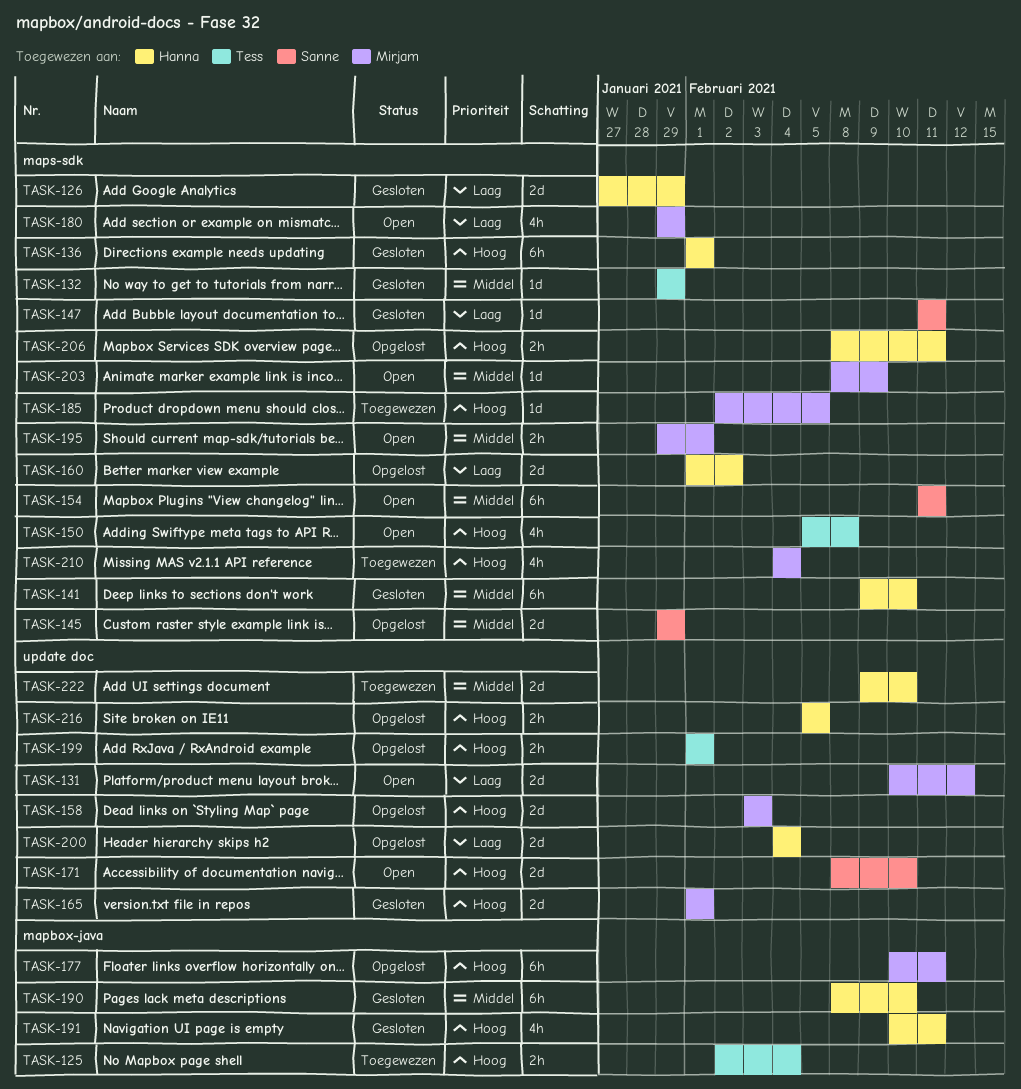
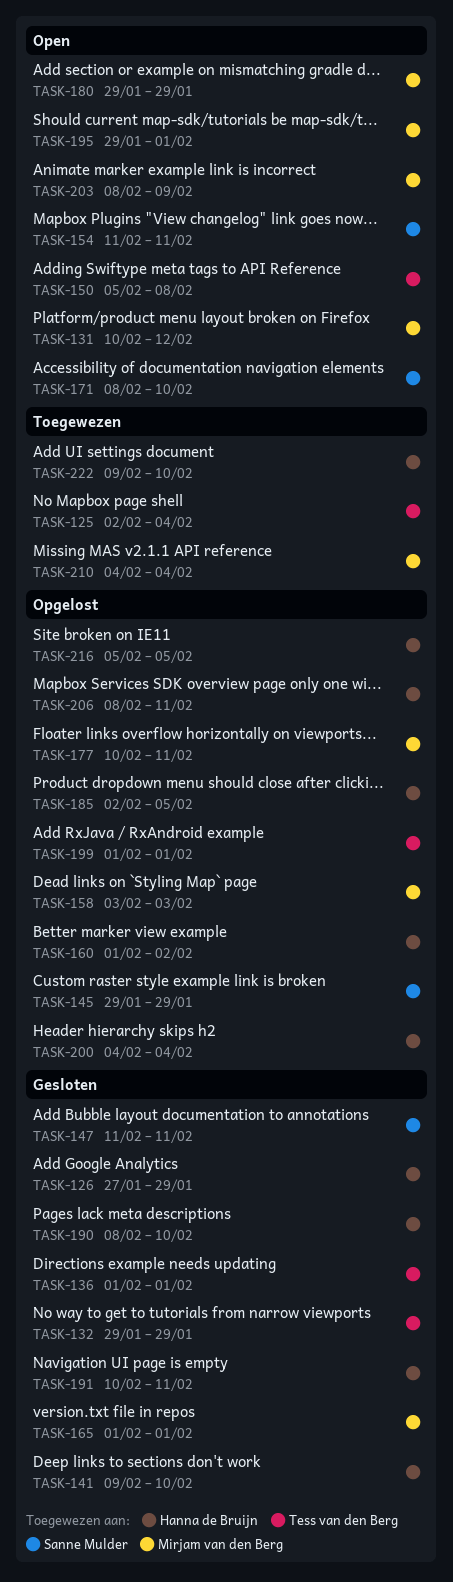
TASK-136, owner: Hanna de Bruijn -> Tess van den Berg
TASK-185, status: Toegewezen -> Opgelost
TASK-185, owner: Mirjam van den Berg -> Hanna de Bruijn

